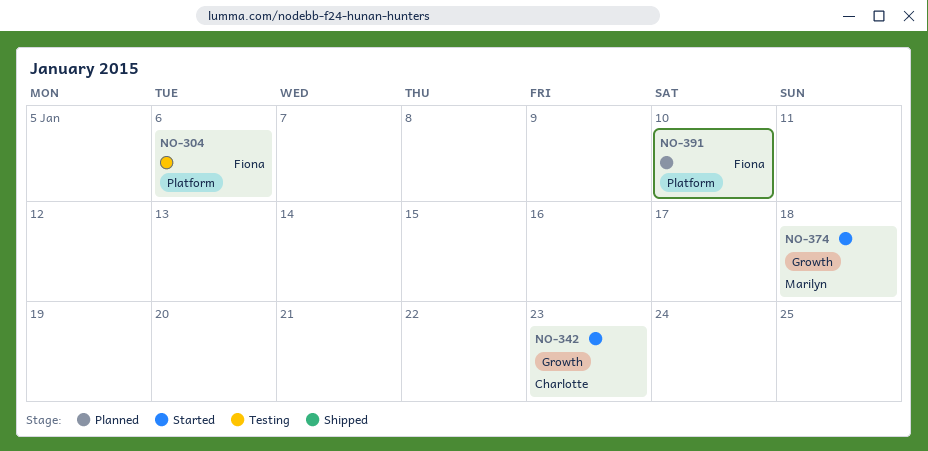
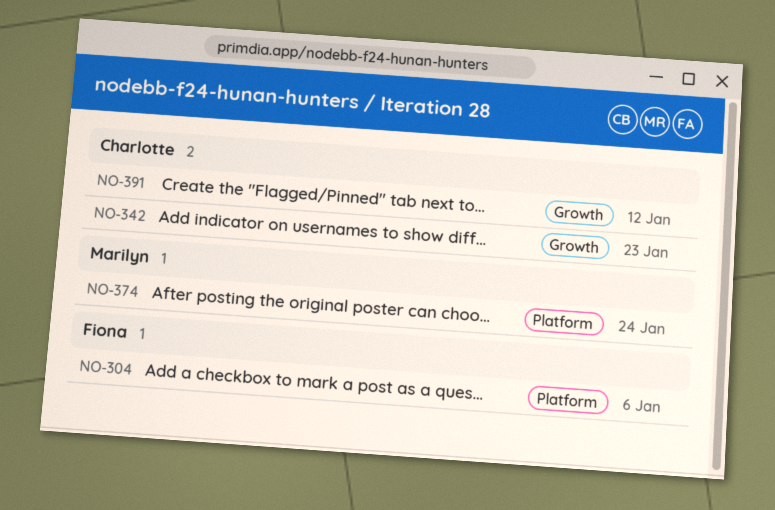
NO-374, label: Growth -> Platform
NO-374, due: Jan 18 -> Jan 24
NO-391, owner: Fiona -> Charlotte
NO-391, label: Platform -> Growth
NO-391, due: Jan 10 -> Jan 12

